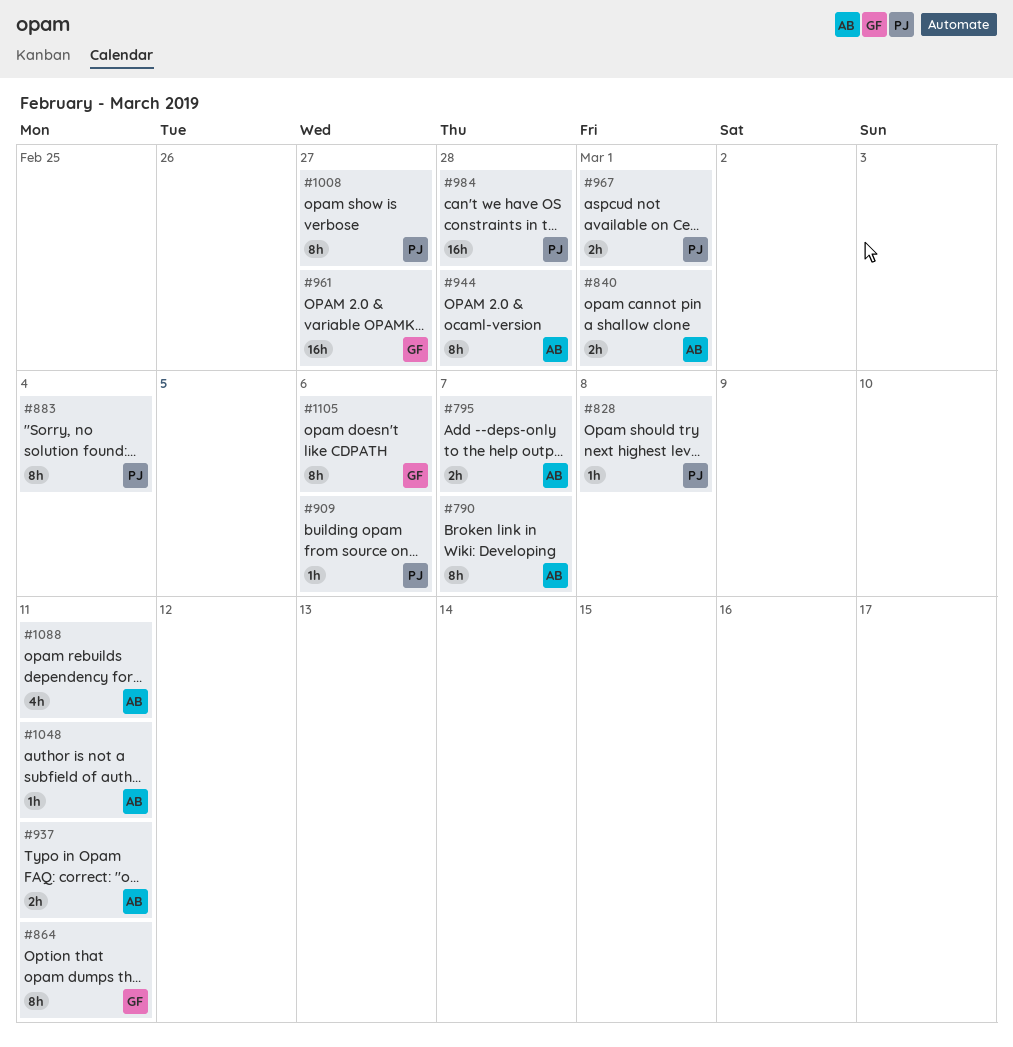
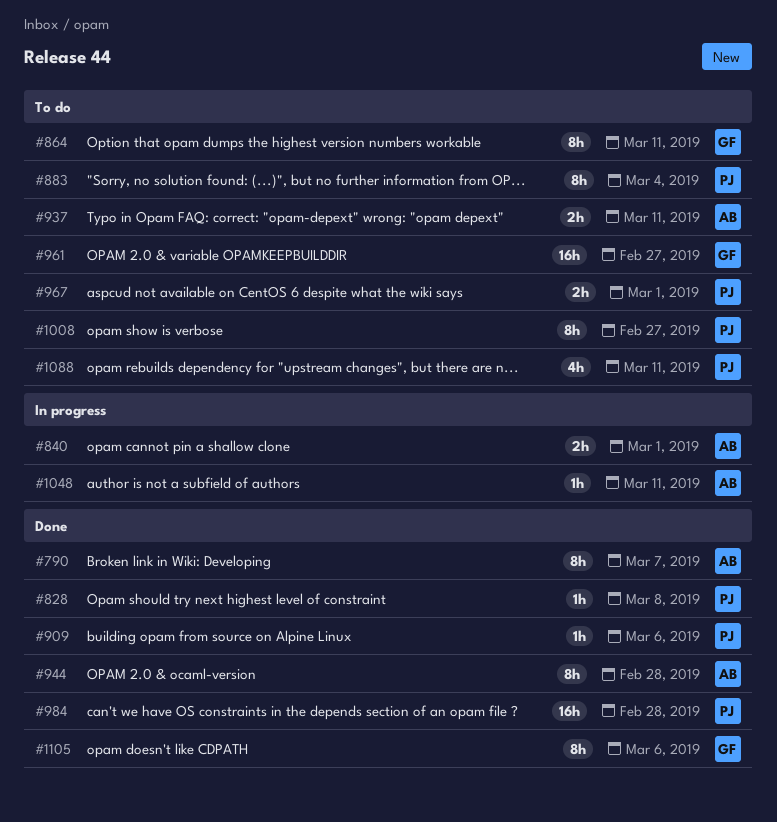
#795: present -> none
#1088, owner: AB -> PJ

